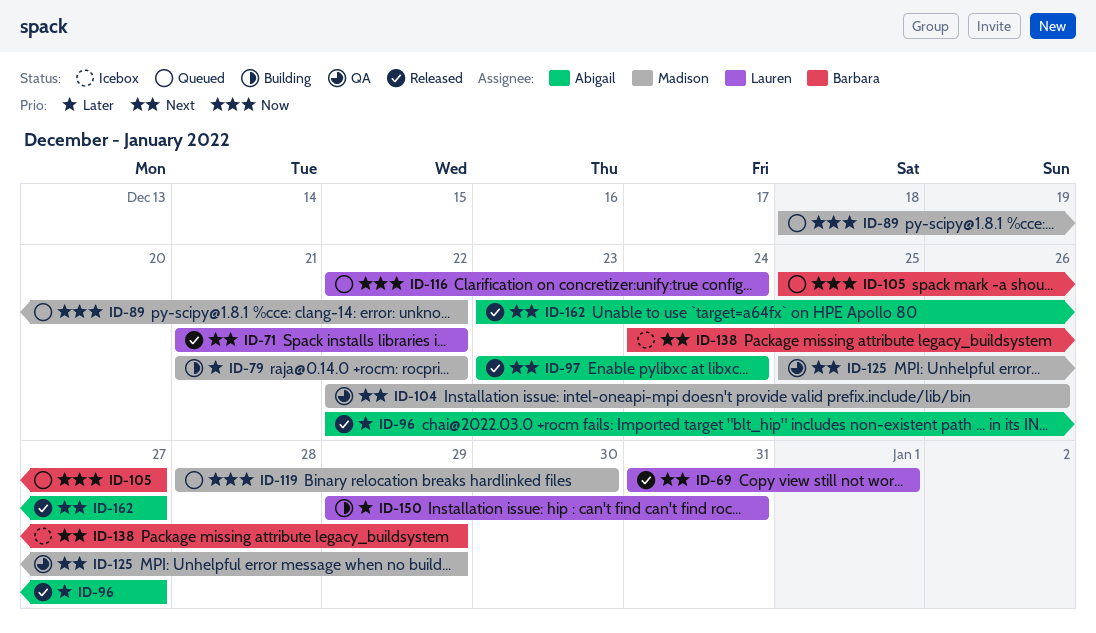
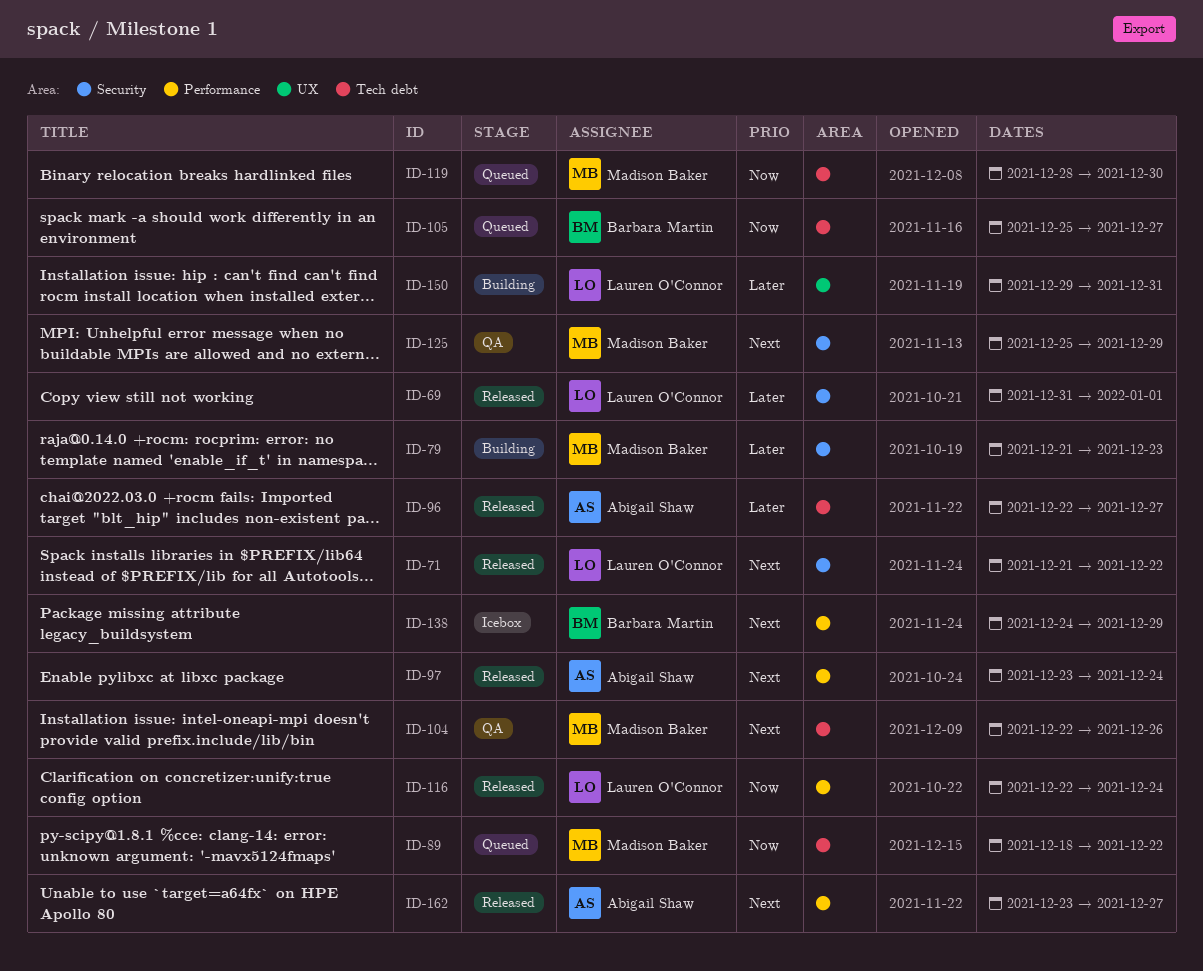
ID-69, priority: Next -> Later
ID-79, due: Dec 22 -> Dec 23
ID-116, status: Queued -> Released

